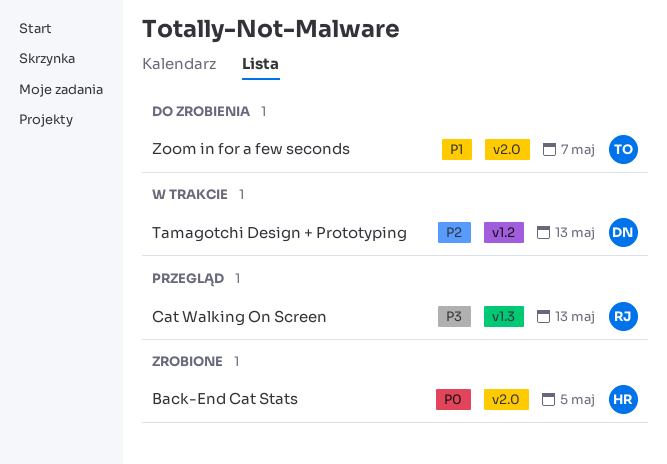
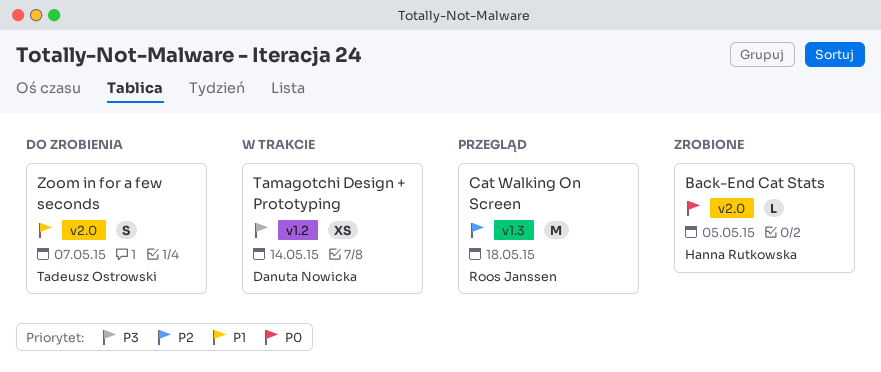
Cat Walking On Screen, priority: P3 -> P2
Cat Walking On Screen, due: May 13 -> May 18
Tamagotchi Design + Prototyping, priority: P2 -> P3
Tamagotchi Design + Prototyping, due: May 13 -> May 14

